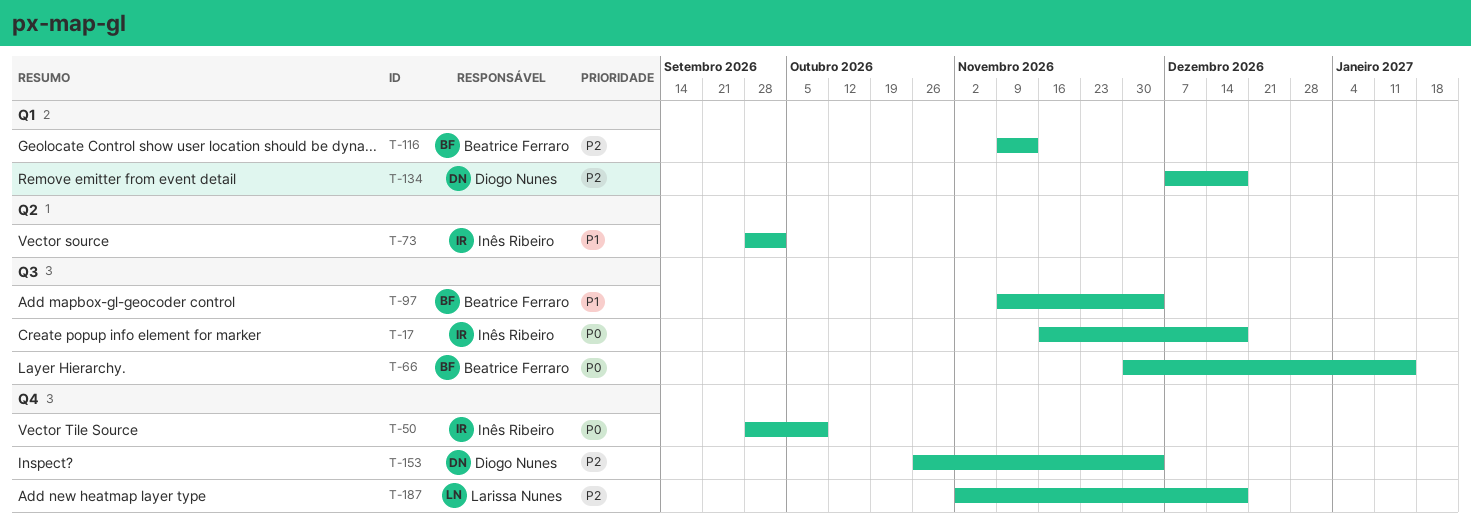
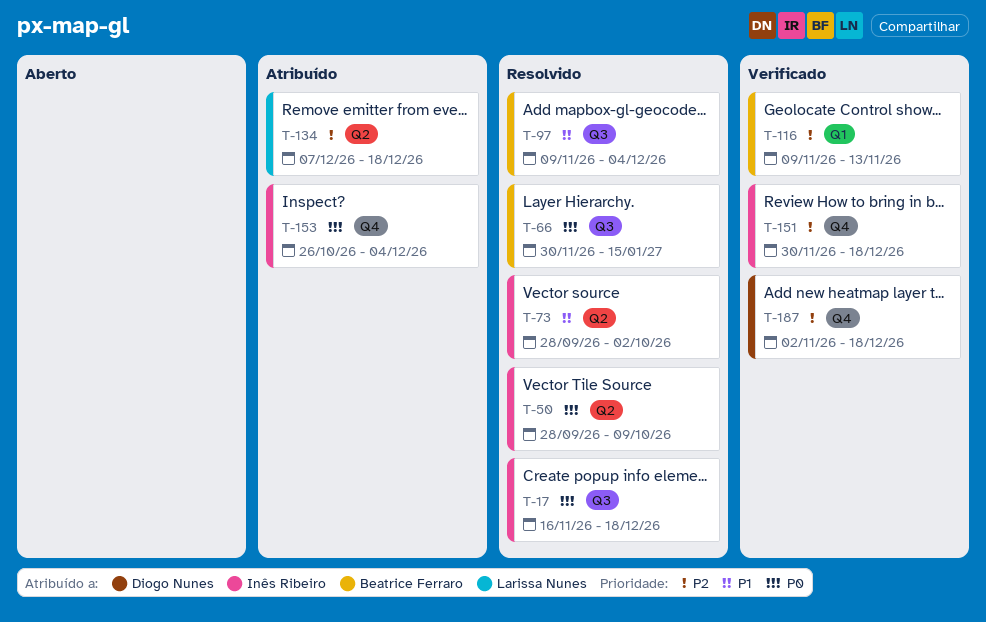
T-50, label: Q4 -> Q2
T-134, owner: Diogo Nunes -> Larissa Nunes
T-134, label: Q1 -> Q2
T-151: none -> present
T-153, owner: Diogo Nunes -> Inês Ribeiro
T-153, priority: P2 -> P0
T-187, owner: Larissa Nunes -> Diogo Nunes

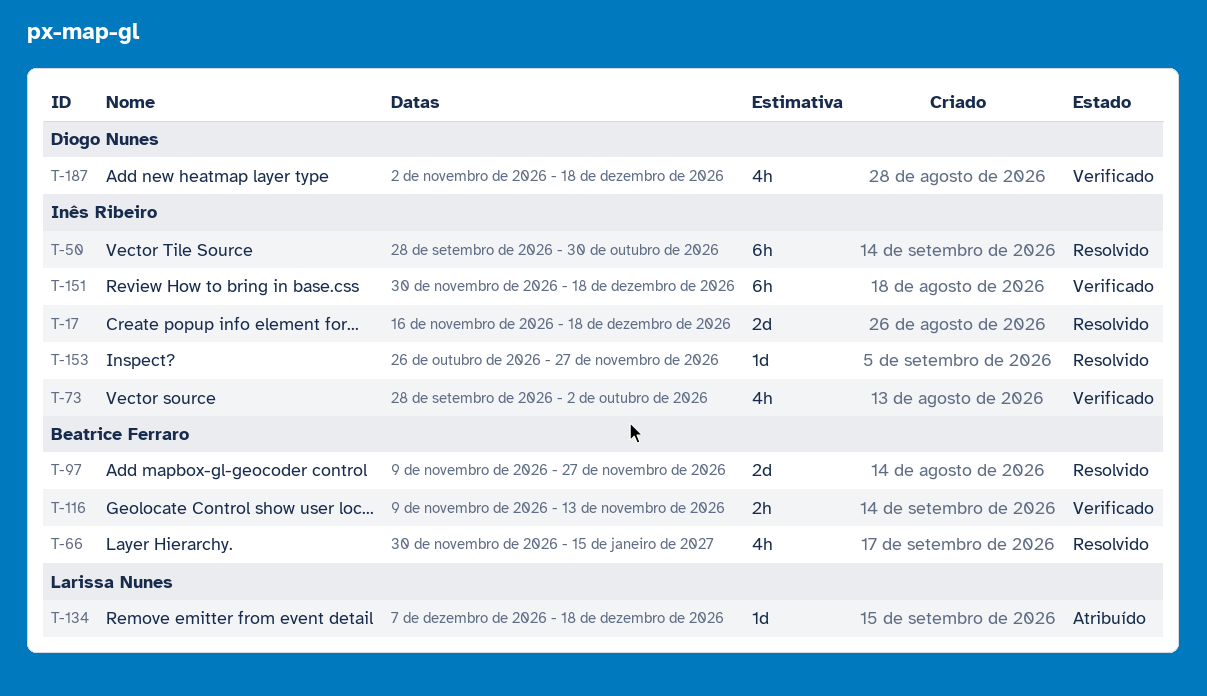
T-50, due: Oct 9 -> Oct 30
T-73, status: Resolvido -> Verificado
T-97, due: Dec 4 -> Nov 27
T-153, status: Atribuído -> Resolvido
T-153, due: Dec 4 -> Nov 27

